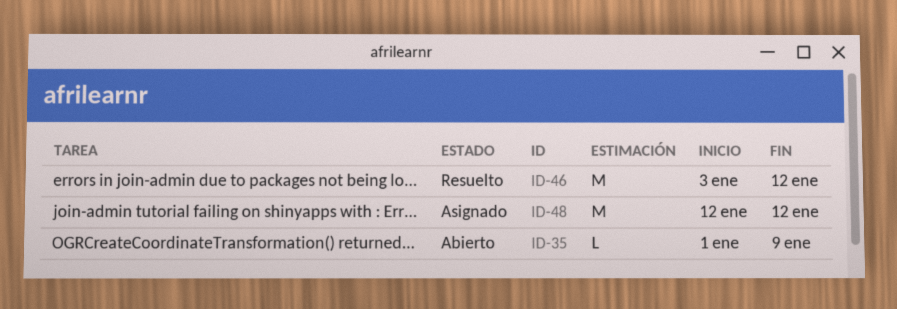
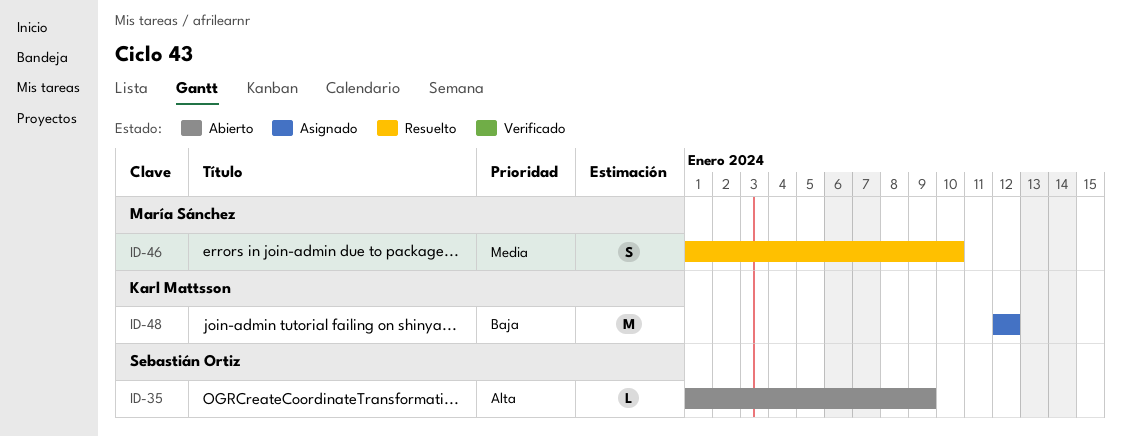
ID-46, estimate: M -> S
ID-46, start: Jan 3 -> Jan 1
ID-46, due: Jan 12 -> Jan 10

